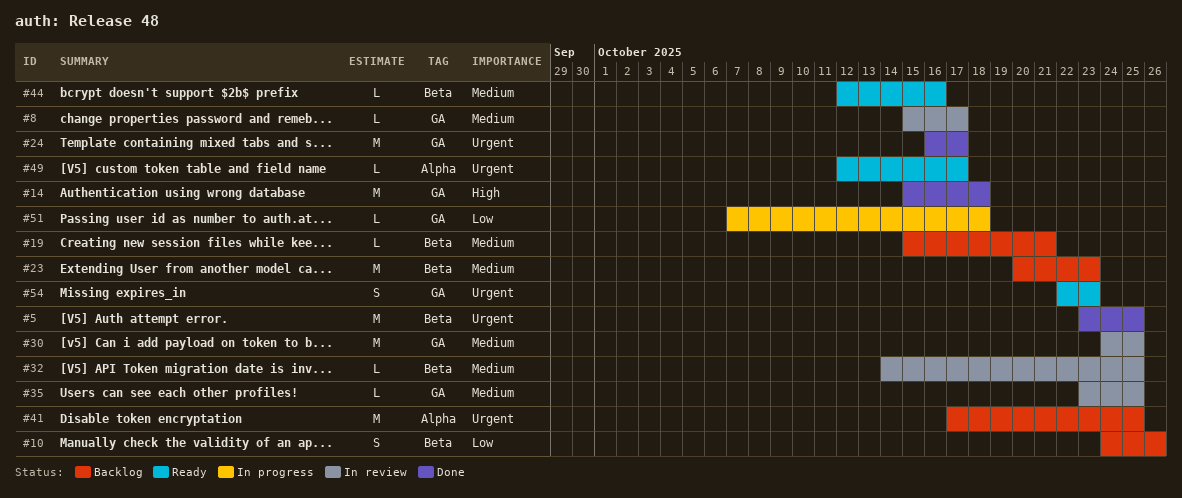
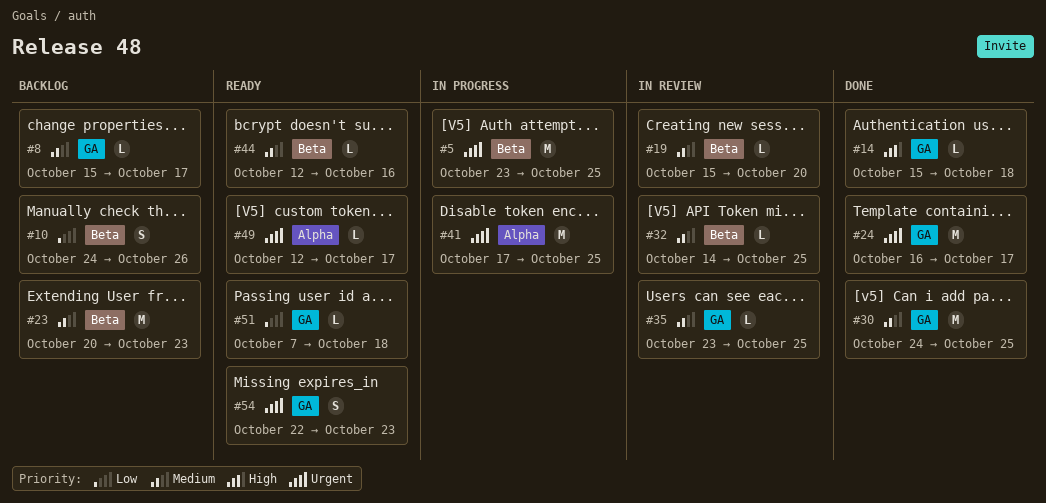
#5, status: Done -> In progress
#8, status: In review -> Backlog
#14, estimate: M -> L
#19, status: Backlog -> In review
#19, due: Oct 21 -> Oct 20
#30, status: In review -> Done
#41, status: Backlog -> In progress
#51, status: In progress -> Ready

